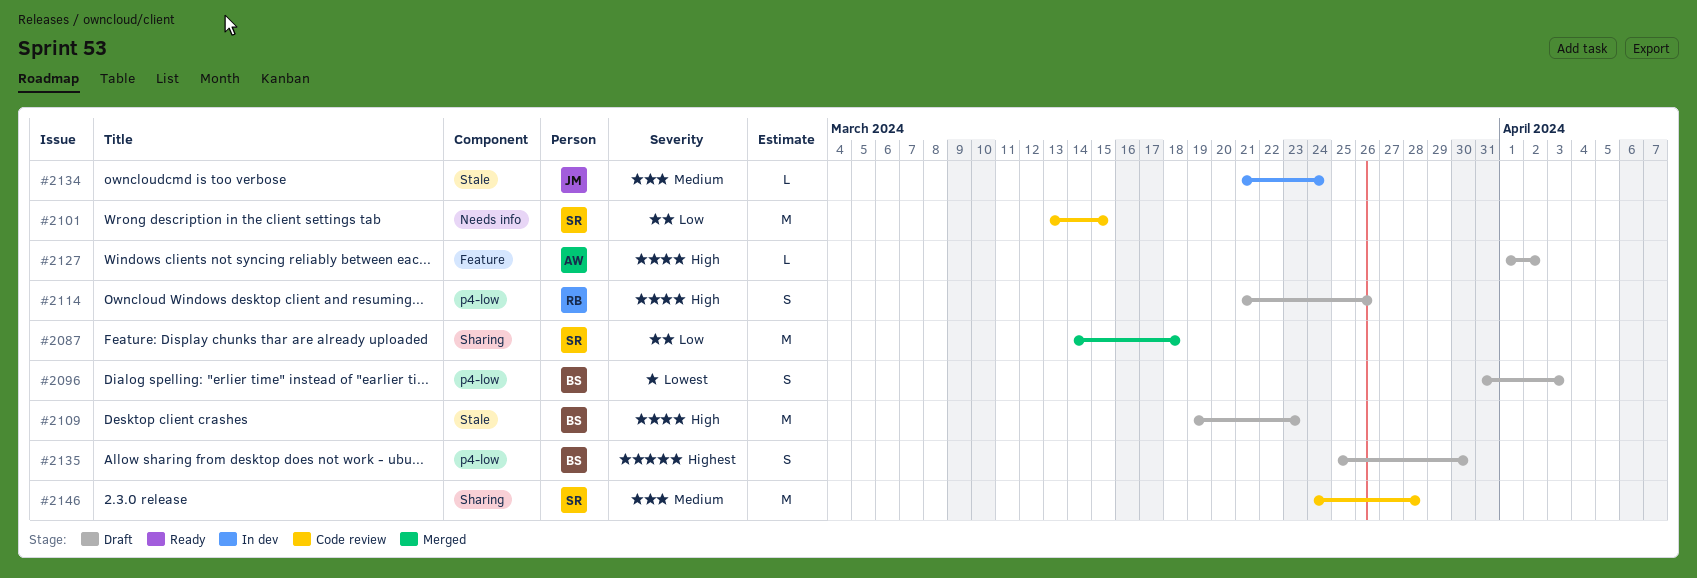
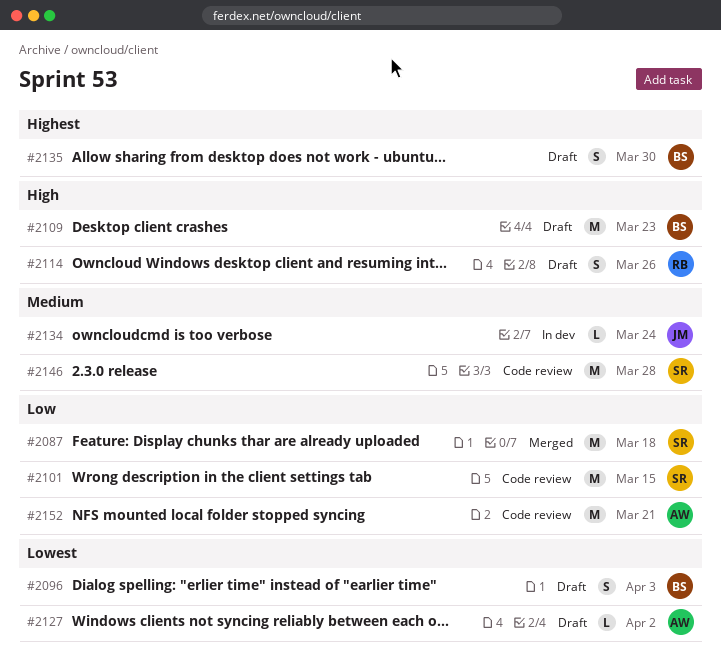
#2127, priority: High -> Lowest
#2152: none -> present

